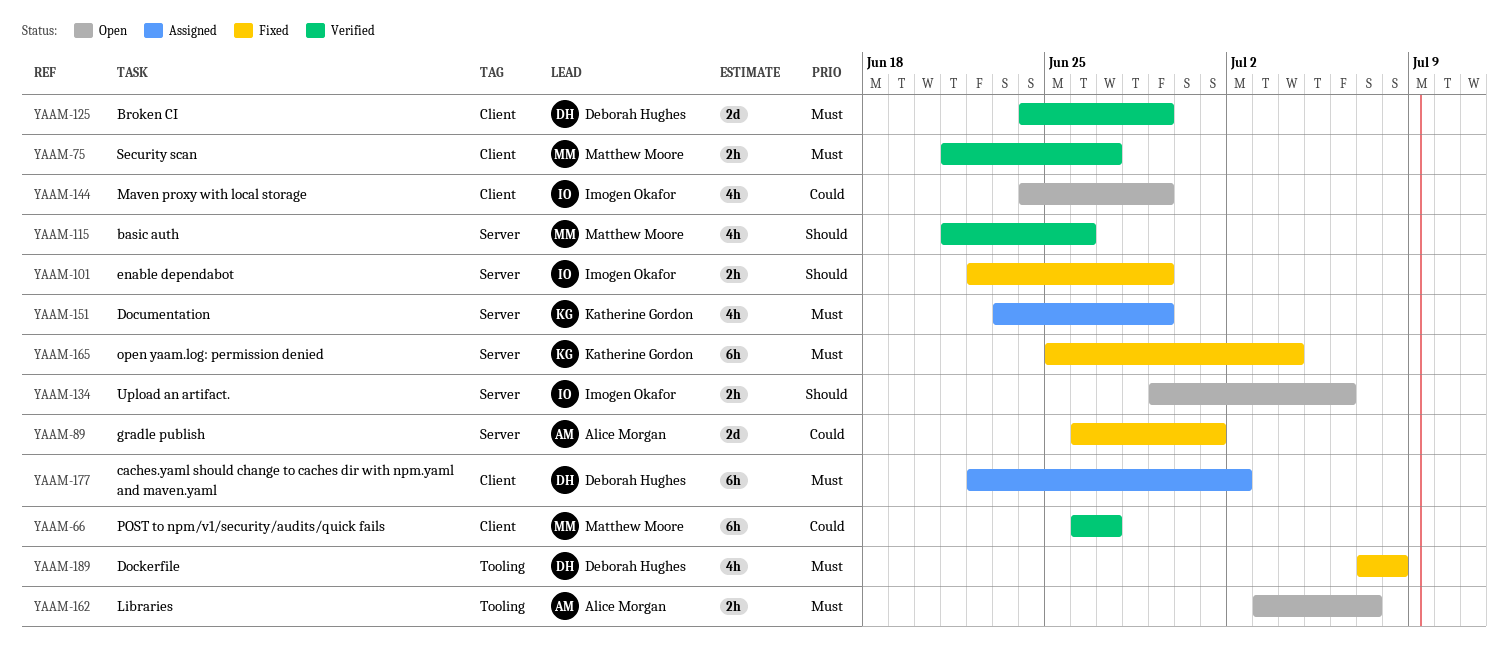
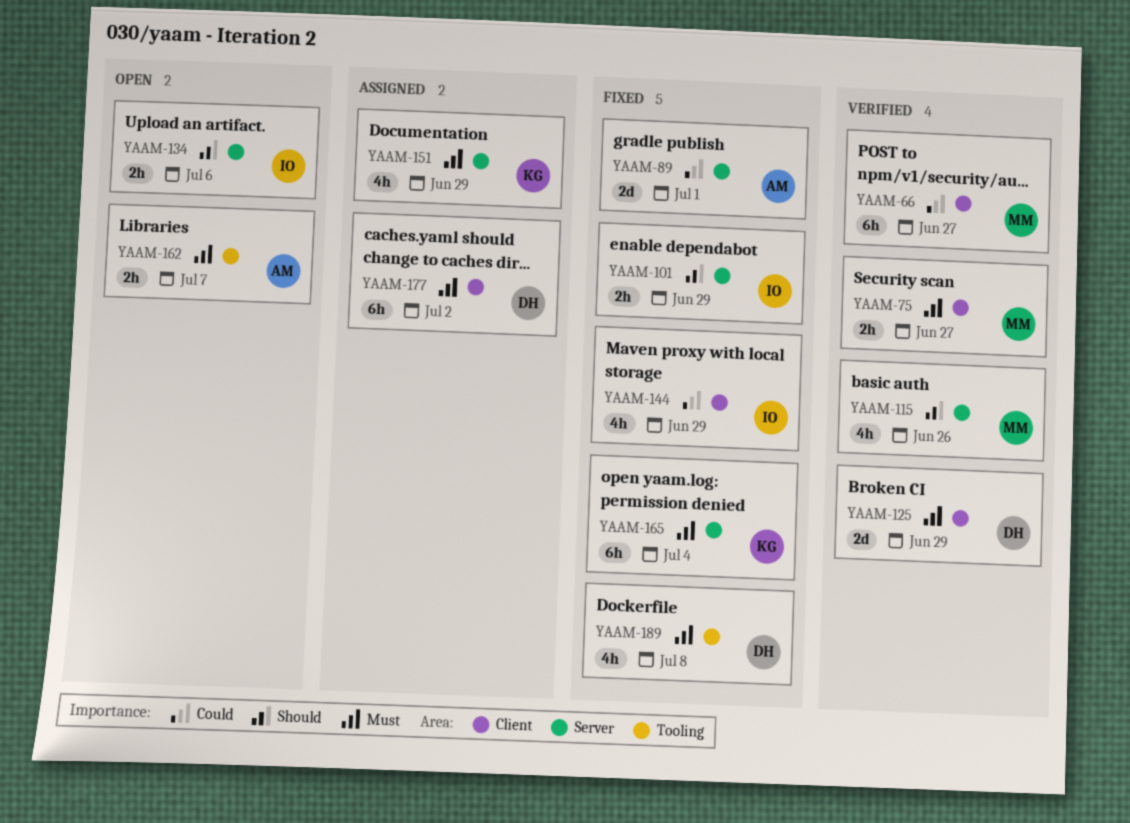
YAAM-144, status: Open -> Fixed

